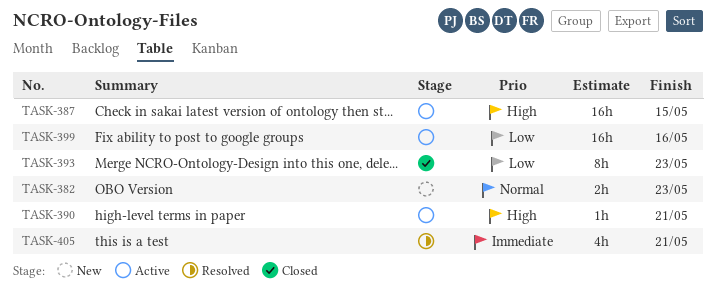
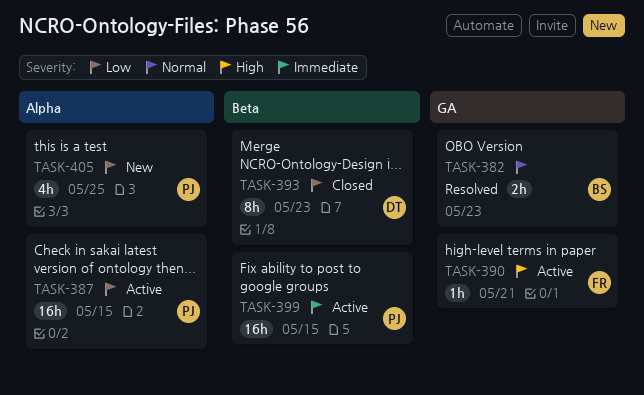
TASK-382, status: New -> Resolved
TASK-387, priority: High -> Low
TASK-399, priority: Low -> Immediate
TASK-399, due: May 16 -> May 15
TASK-405, status: Resolved -> New
TASK-405, priority: Immediate -> Low
TASK-405, due: May 21 -> May 25

